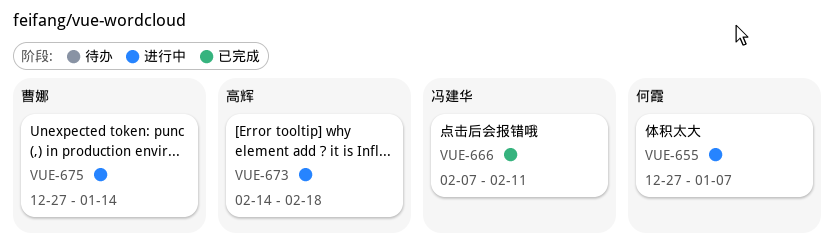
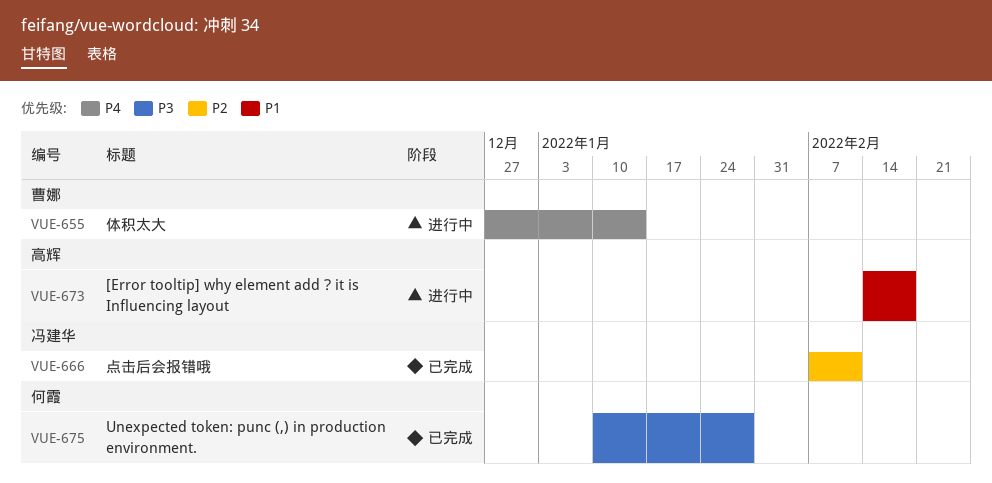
VUE-655, owner: 何霞 -> 曹娜
VUE-655, due: Jan 7 -> Jan 14
VUE-675, status: 进行中 -> 已完成
VUE-675, owner: 曹娜 -> 何霞
VUE-675, start: Dec 27 -> Jan 10
VUE-675, due: Jan 14 -> Jan 28

